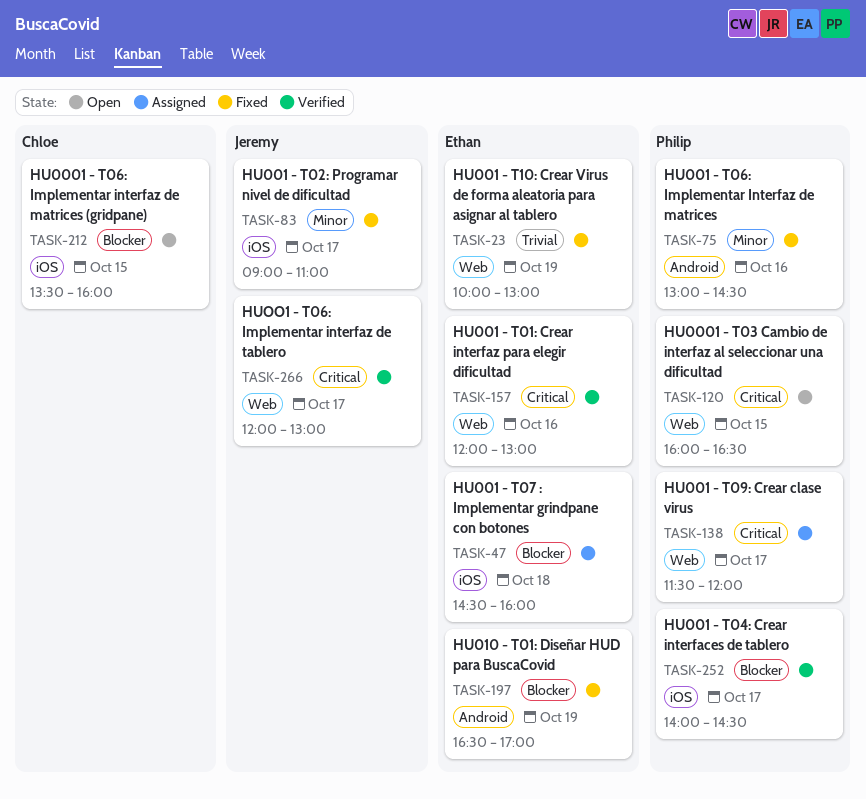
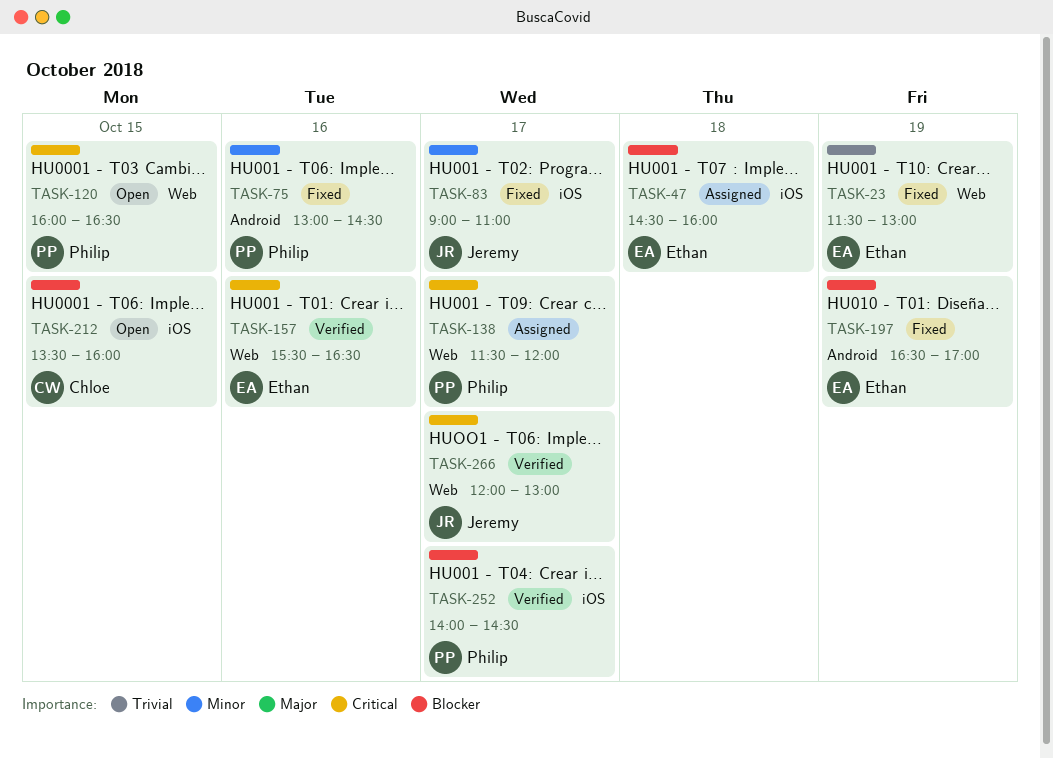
TASK-23, begins: 10:00 -> 11:30
TASK-157, begins: 12:00 -> 15:30
TASK-157, ends: 13:00 -> 16:30

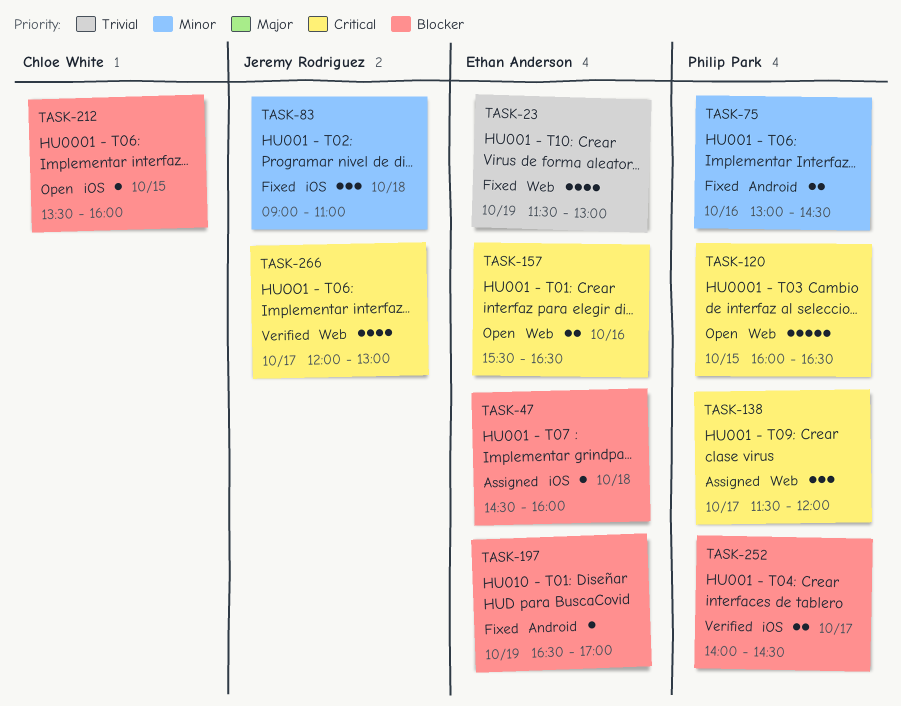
TASK-83, day: Oct 17 -> Oct 18
TASK-157, status: Verified -> Open

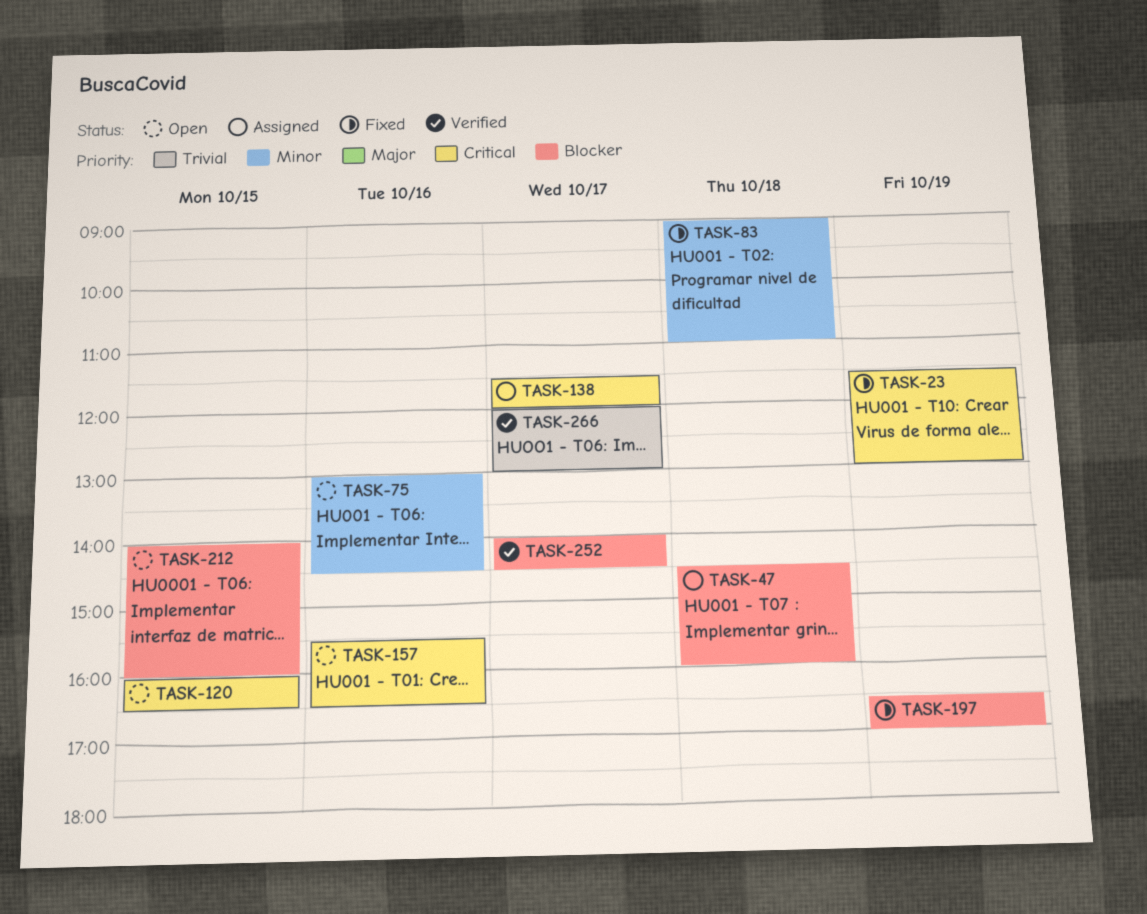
TASK-23, priority: Trivial -> Critical
TASK-75, status: Fixed -> Open
TASK-212, begins: 13:30 -> 14:00
TASK-266, priority: Critical -> Trivial

